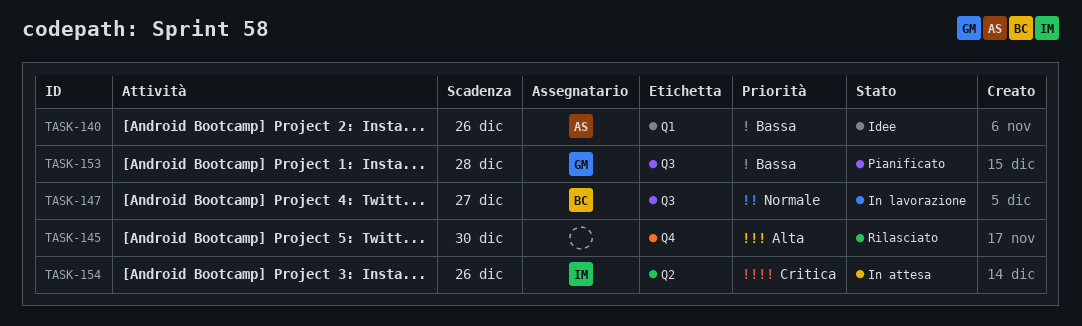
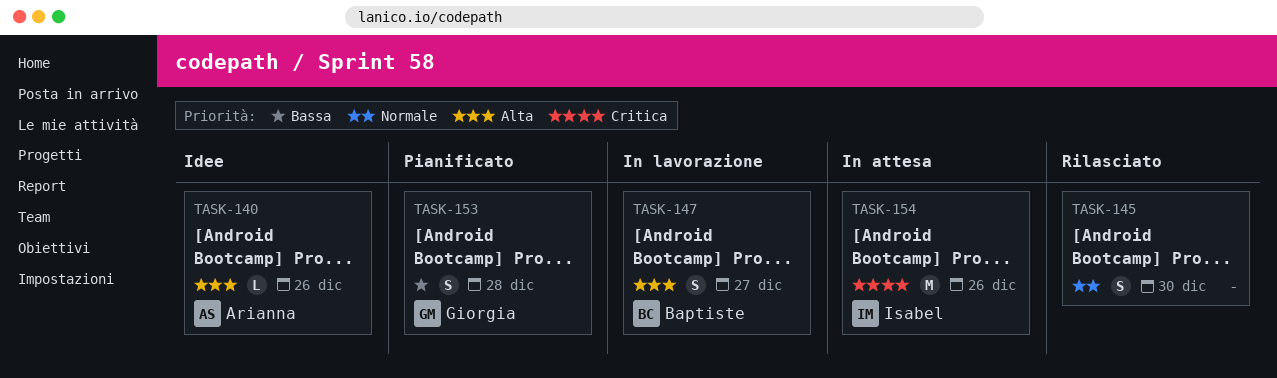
TASK-140, priority: Bassa -> Alta
TASK-145, priority: Alta -> Normale
TASK-147, priority: Normale -> Alta

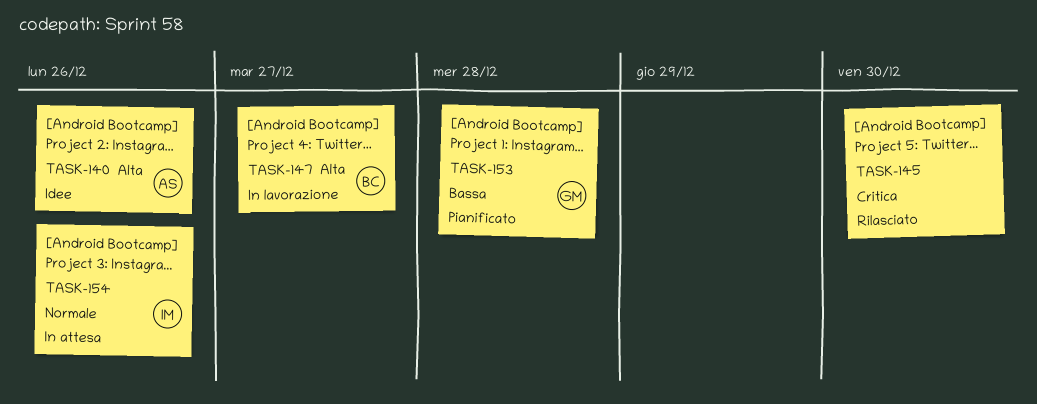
TASK-145, priority: Normale -> Critica
TASK-154, priority: Critica -> Normale

